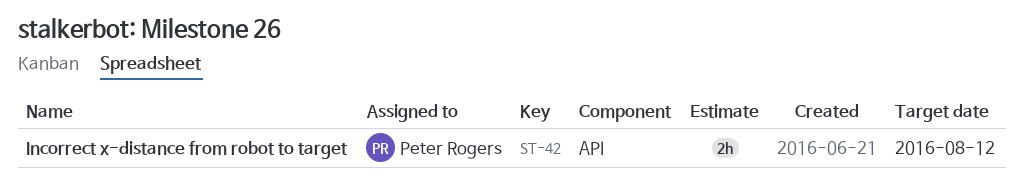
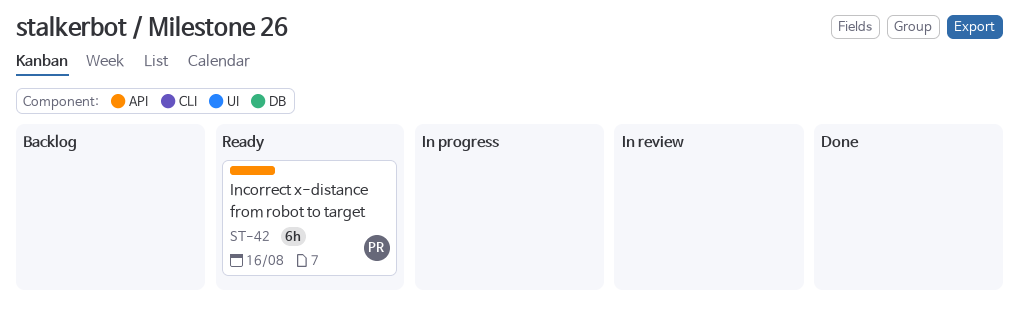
ST-42, estimate: 2h -> 6h
ST-42, due: Aug 12 -> Aug 16

